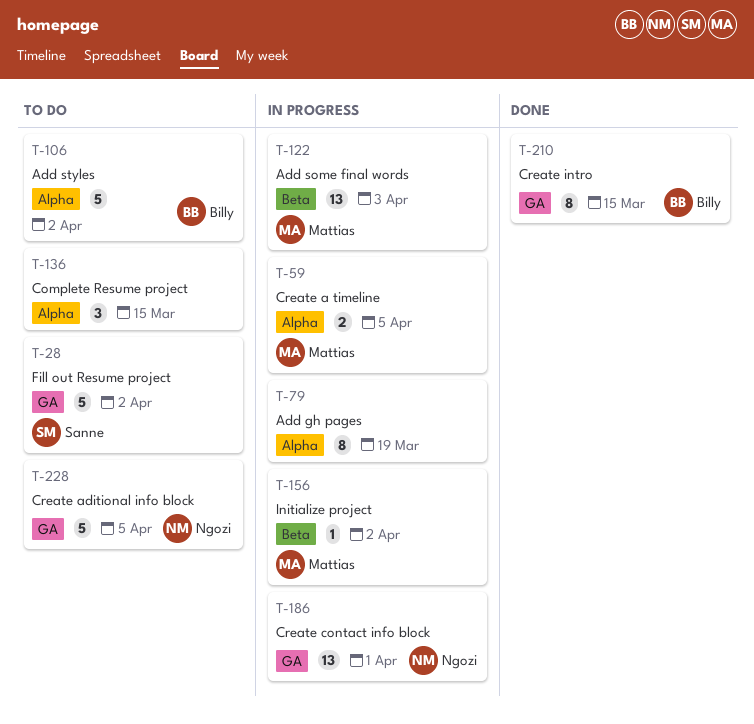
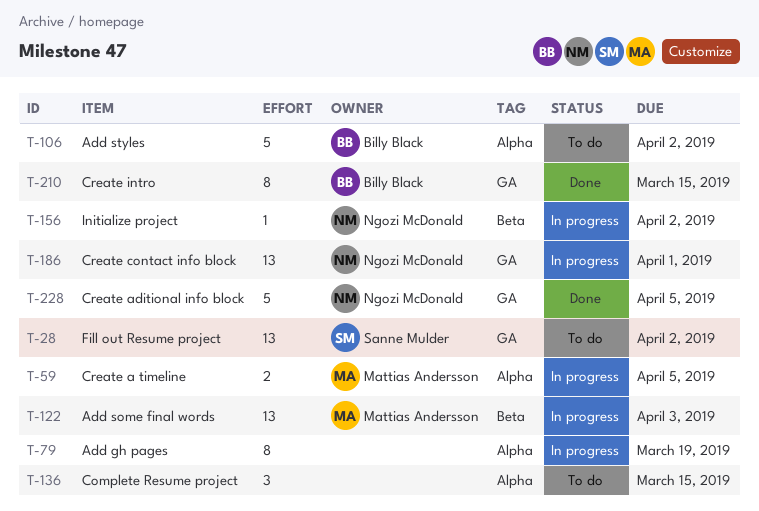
T-28, estimate: 5 -> 13
T-156, owner: Mattias Andersson -> Ngozi McDonald
T-228, status: To do -> Done

